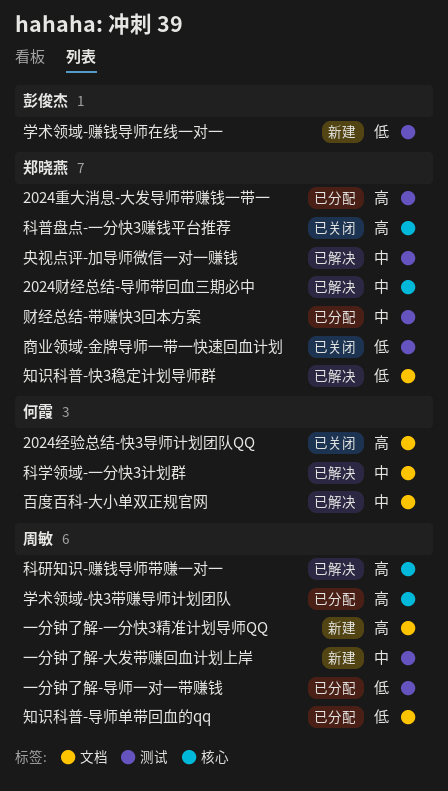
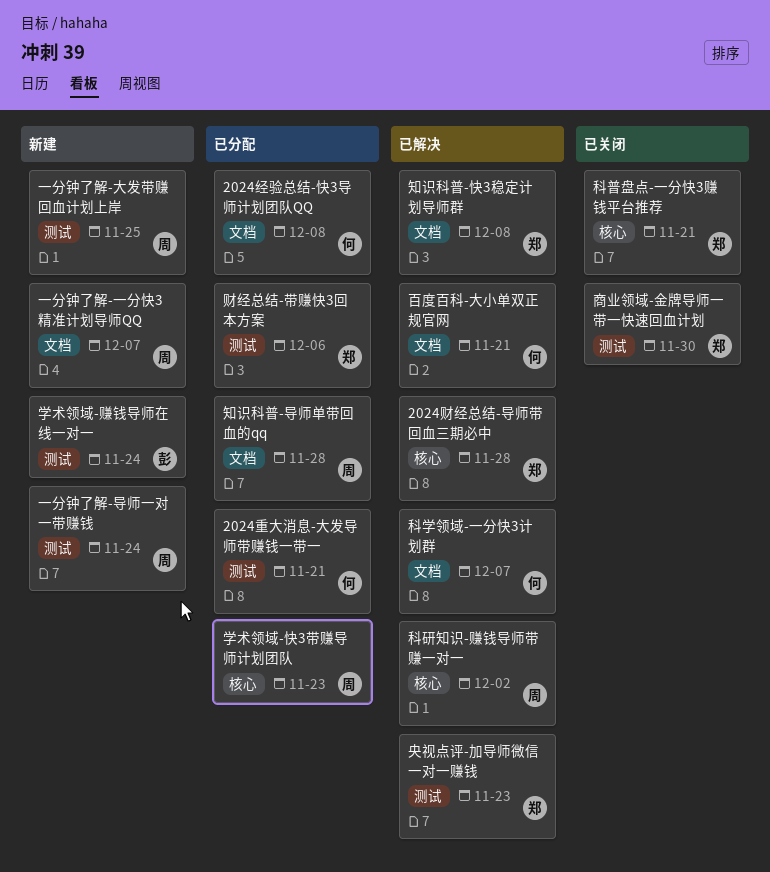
2024经验总结-快3导师计划团队QQ, status: 已关闭 -> 已分配
2024重大消息-大发导师带赚钱一带一, owner: 郑晓燕 -> 何霞
一分钟了解-导师一对一带赚钱, status: 已分配 -> 新建

